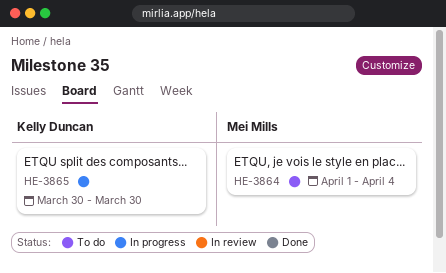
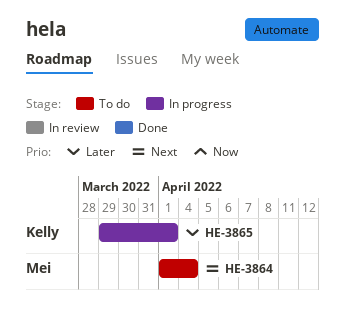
HE-3865, start: Mar 30 -> Mar 29
HE-3865, due: Mar 30 -> Apr 1

